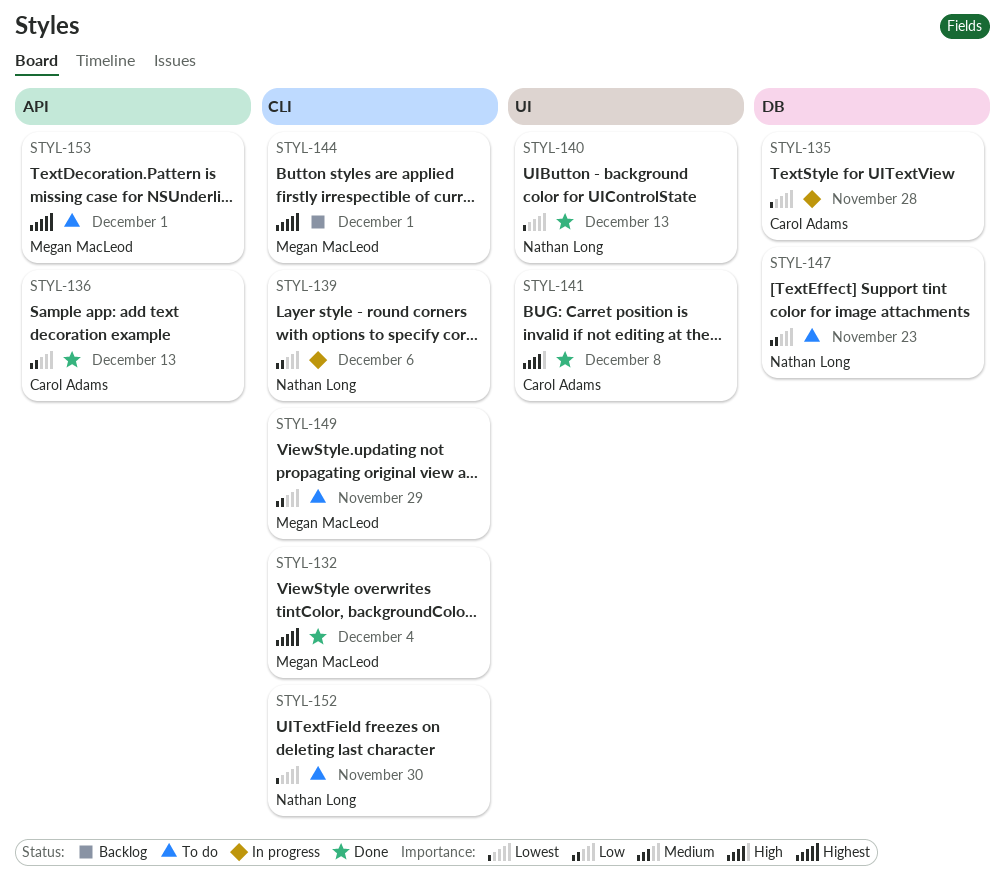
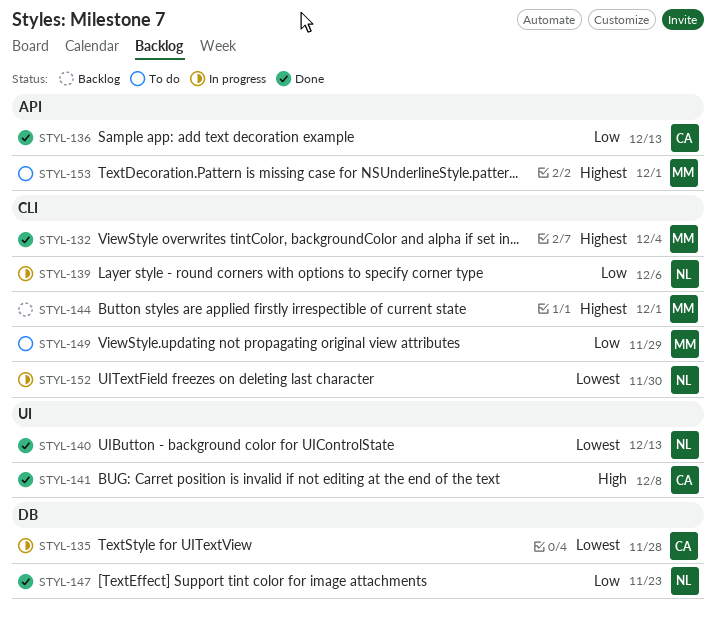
STYL-147, status: To do -> Done
STYL-152, status: To do -> In progress

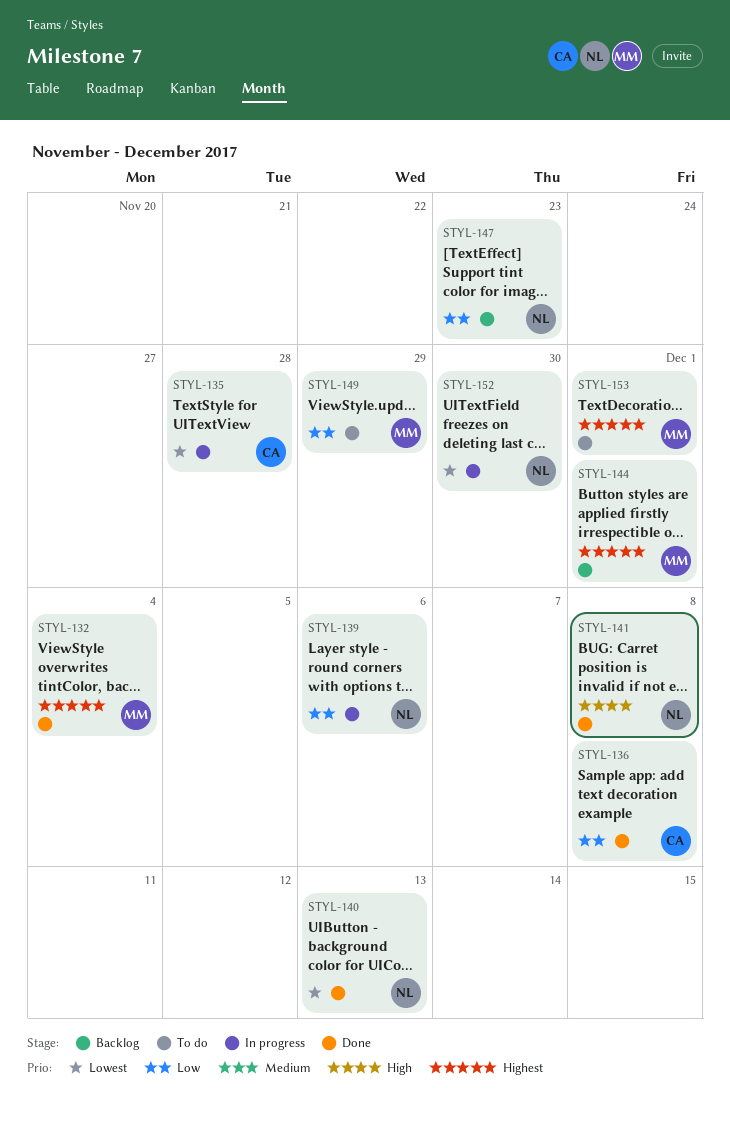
STYL-136, due: Dec 13 -> Dec 8
STYL-141, owner: CA -> NL
STYL-147, status: Done -> Backlog

